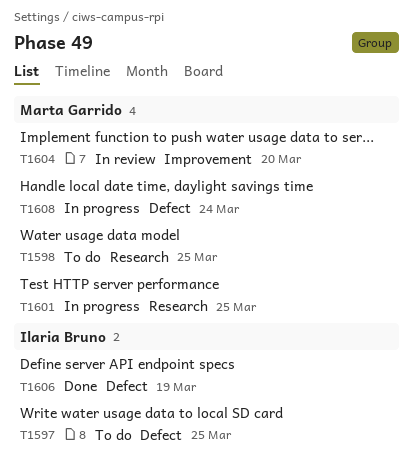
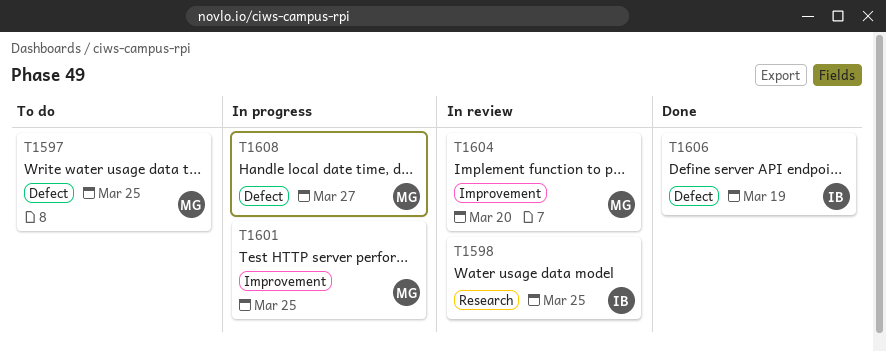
T1597, owner: Ilaria Bruno -> Marta Garrido
T1598, status: To do -> In review
T1598, owner: Marta Garrido -> Ilaria Bruno
T1601, label: Research -> Improvement
T1608, due: Mar 24 -> Mar 27

